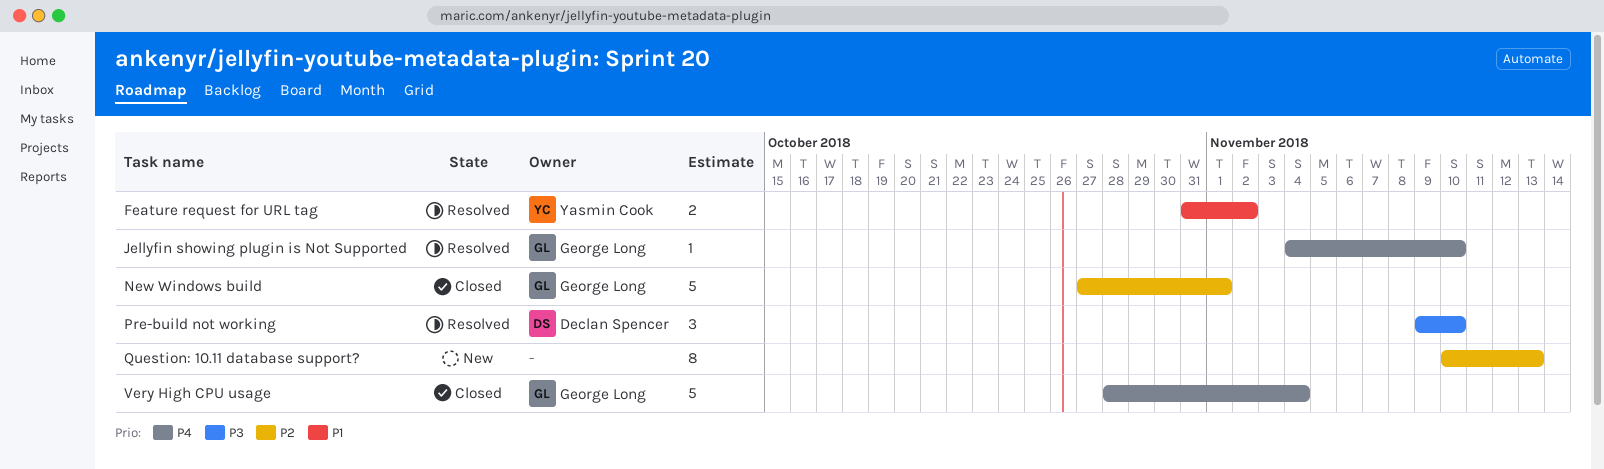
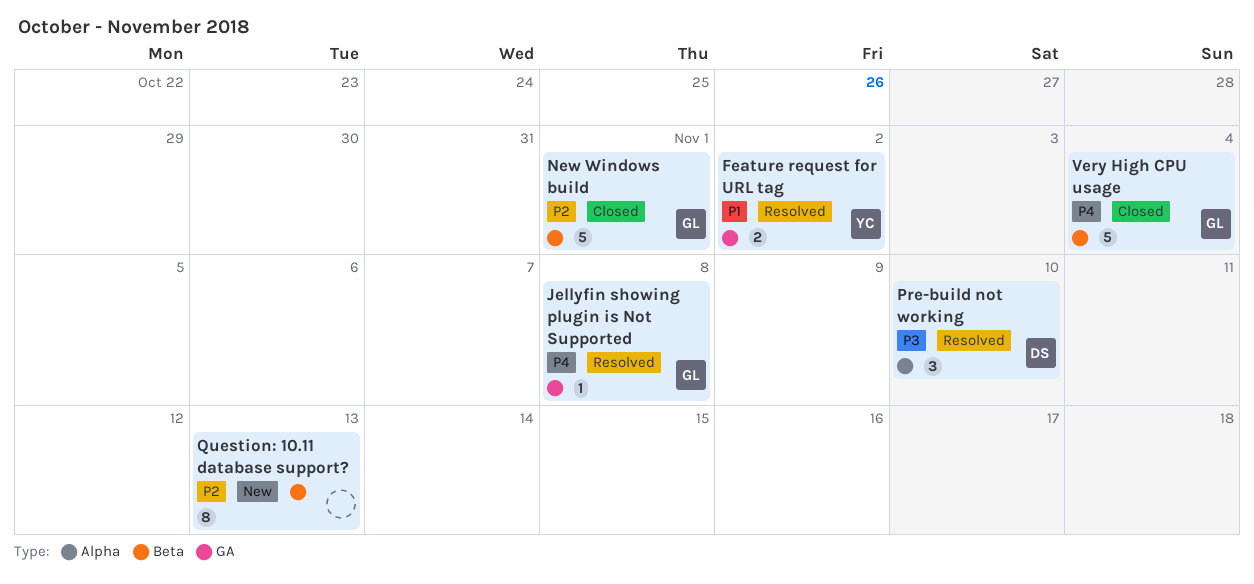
Jellyfin showing plugin is Not Supported, due: Nov 10 -> Nov 8

